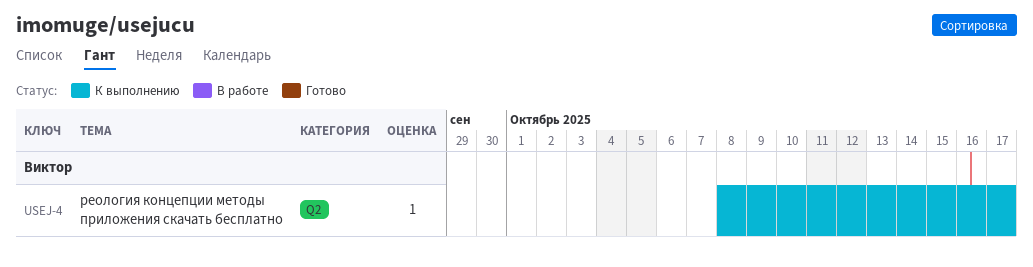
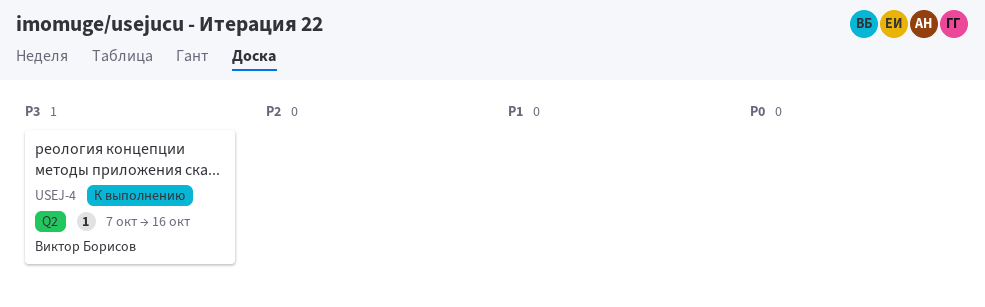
USEJ-4, start: Oct 8 -> Oct 7
USEJ-4, due: Oct 17 -> Oct 16

